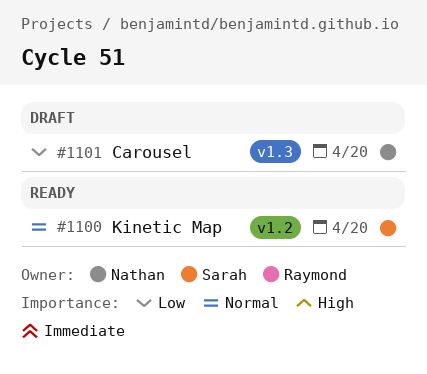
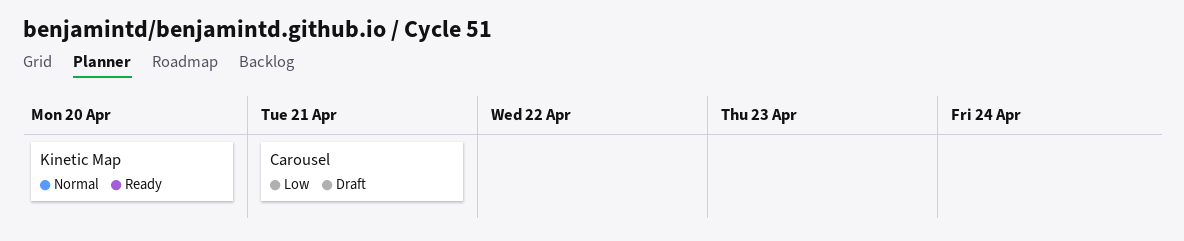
Carousel, due: Apr 20 -> Apr 21

